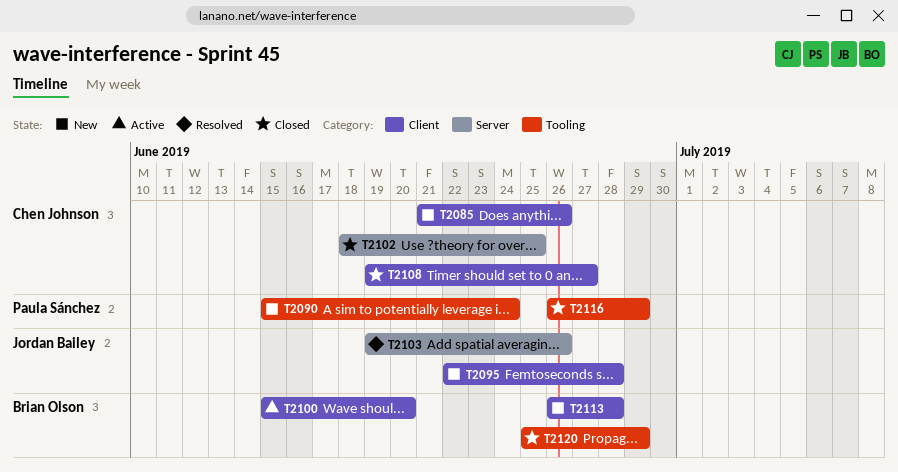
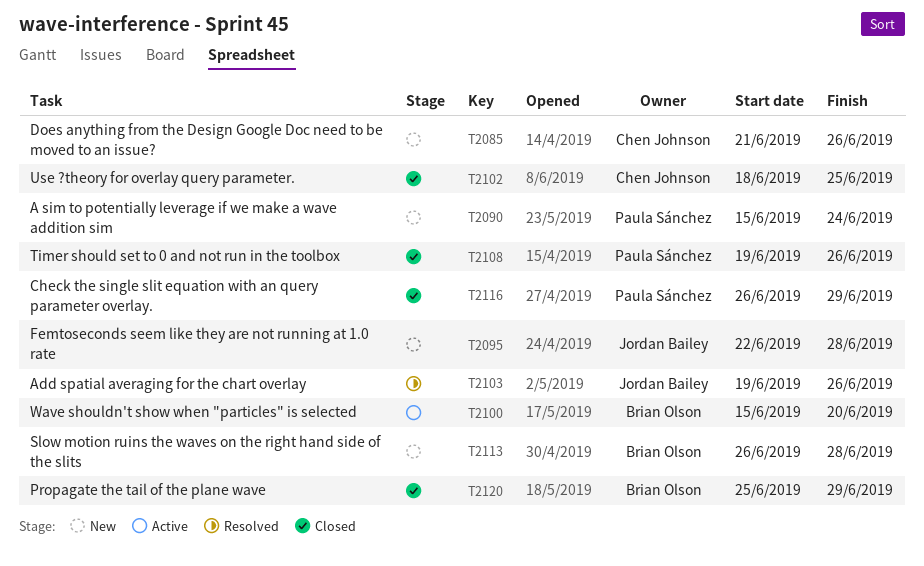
T2108, owner: Chen Johnson -> Paula Sánchez
T2108, due: Jun 27 -> Jun 26

